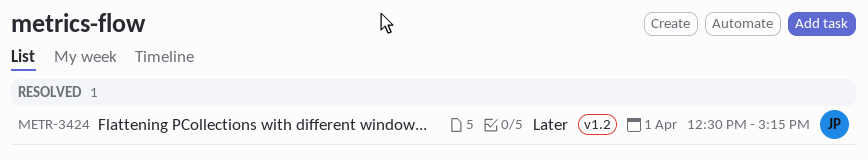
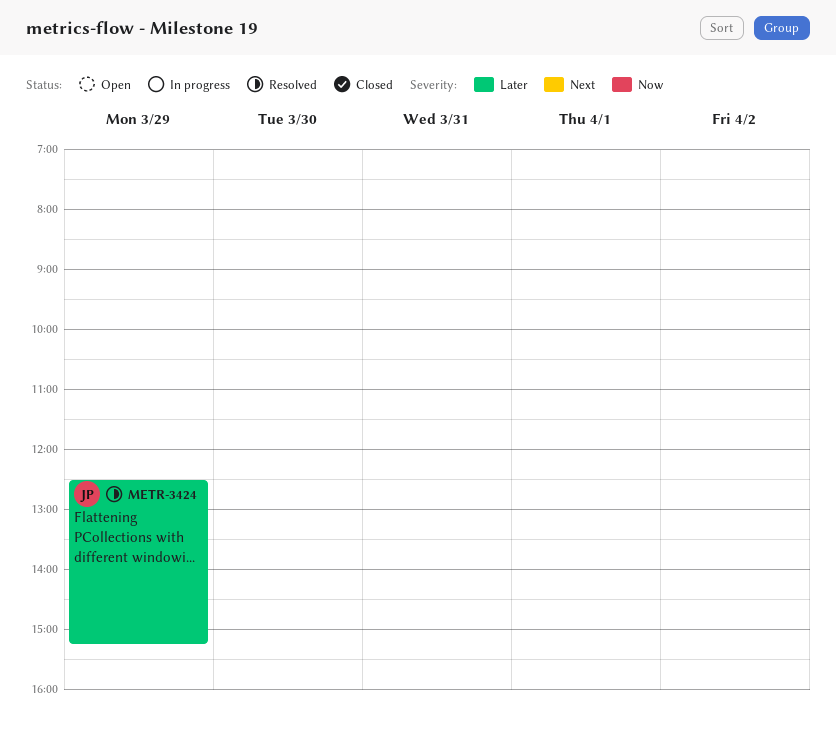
METR-3424, day: Apr 1 -> Mar 29

